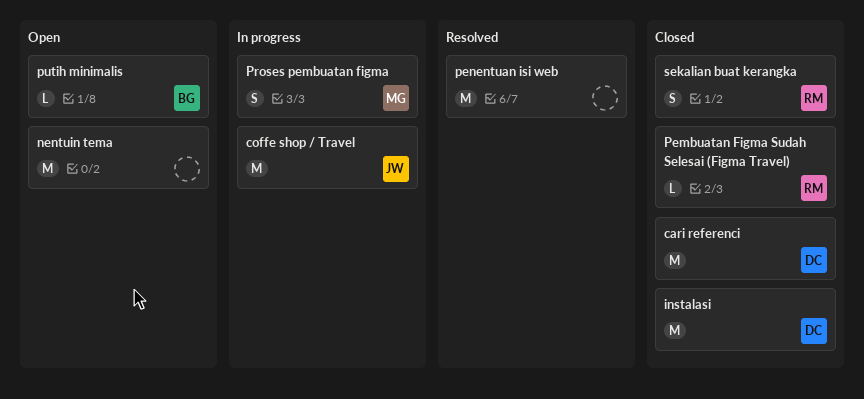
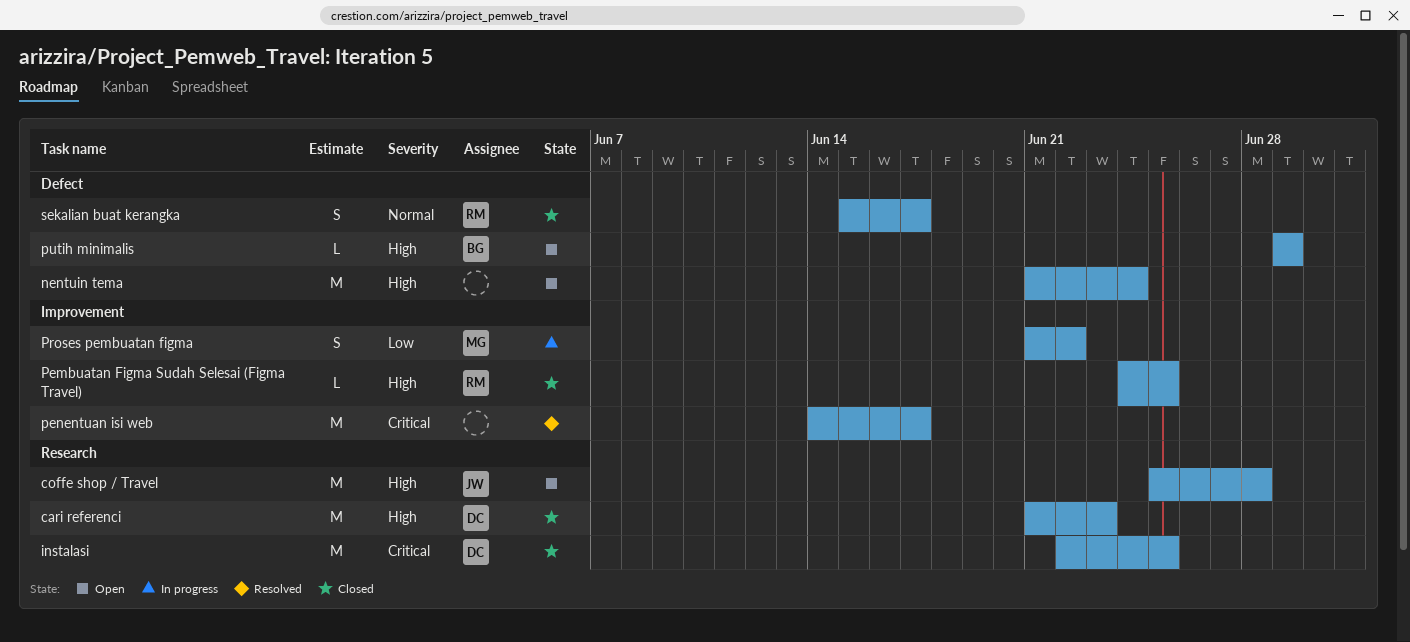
coffe shop / Travel, status: In progress -> Open

